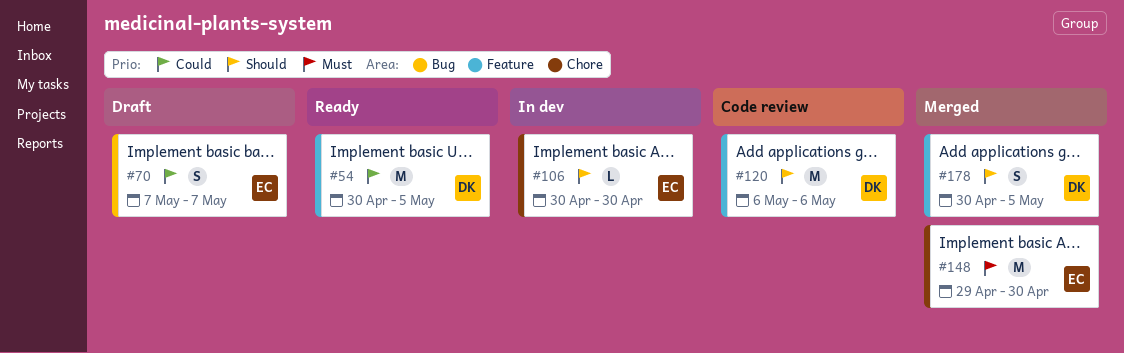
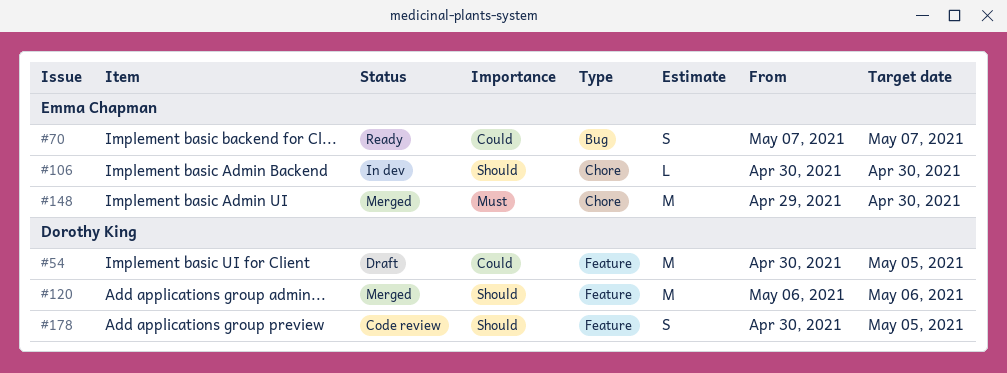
#54, status: Ready -> Draft
#70, status: Draft -> Ready
#120, status: Code review -> Merged
#178, status: Merged -> Code review

